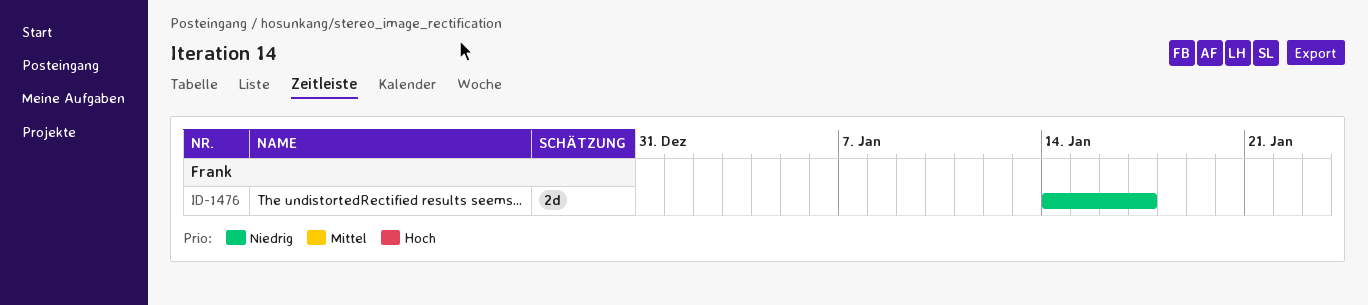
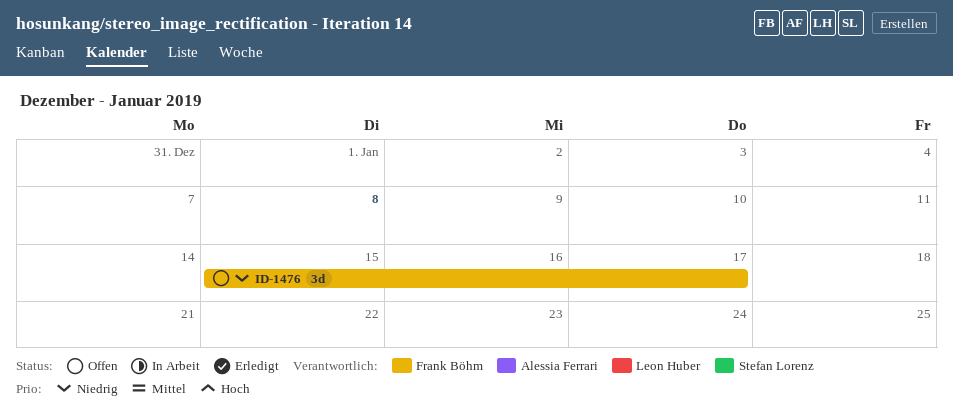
ID-1476, estimate: 2d -> 3d
ID-1476, start: Jan 14 -> Jan 15

